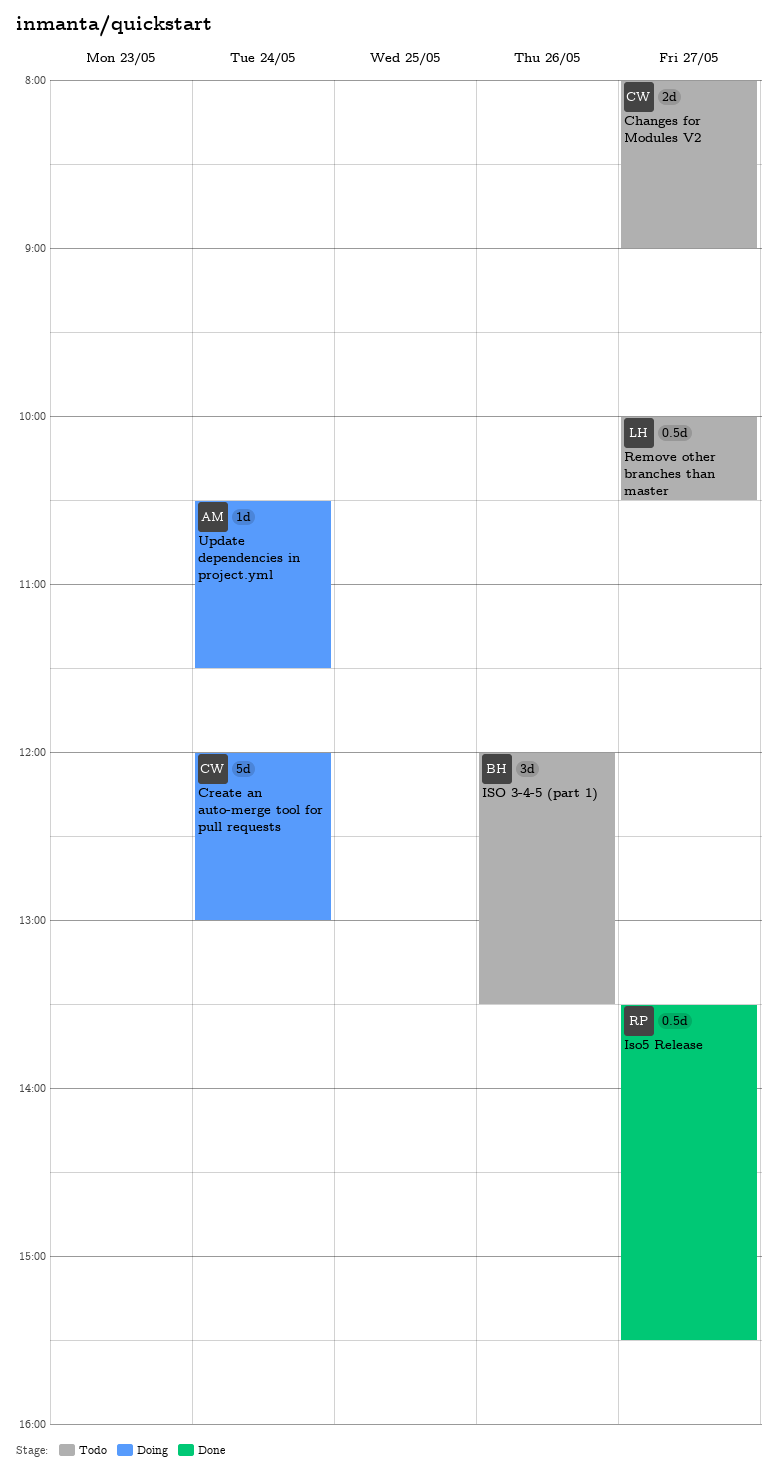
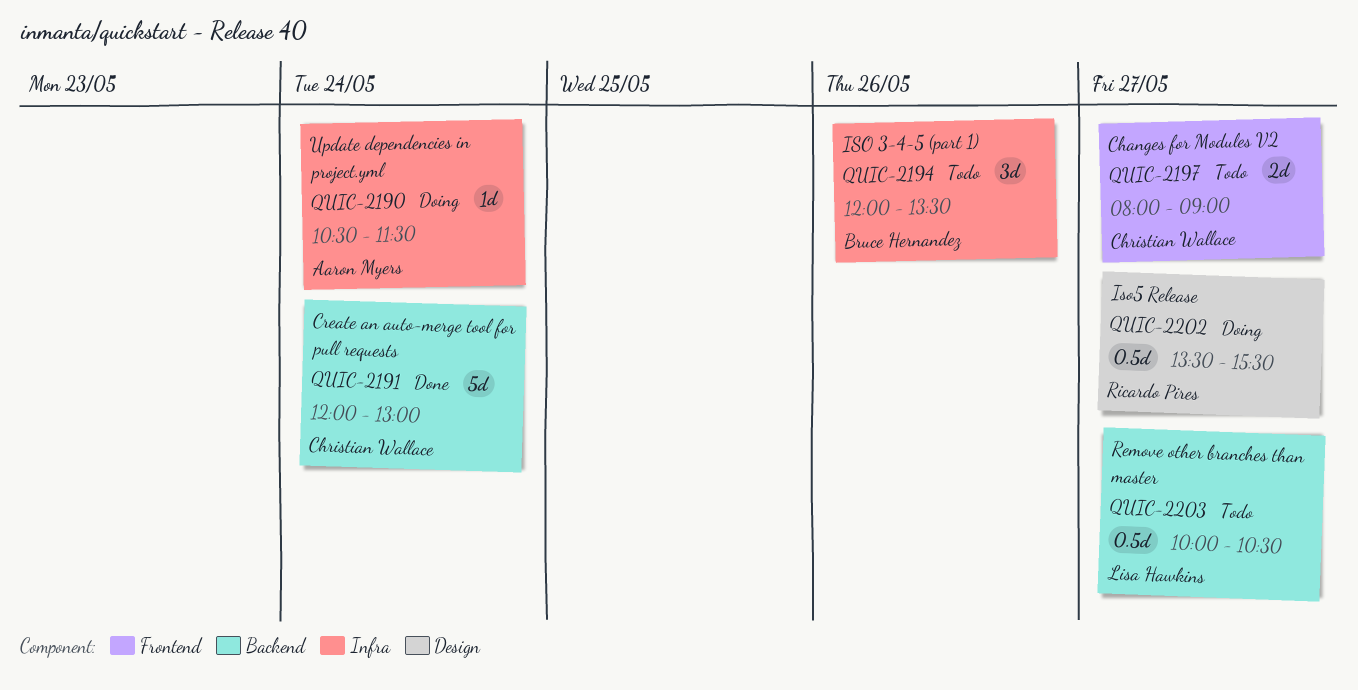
Create an auto-merge tool for pull requests, status: Doing -> Done
Iso5 Release, status: Done -> Doing

